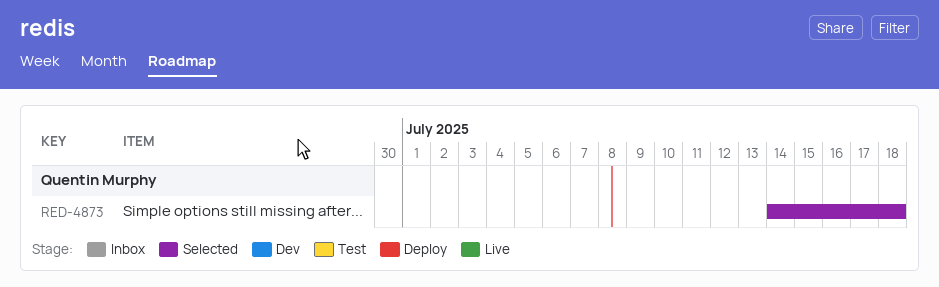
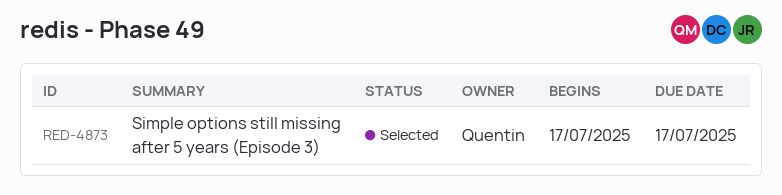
RED-4873, start: Jul 14 -> Jul 17
RED-4873, due: Jul 18 -> Jul 17

